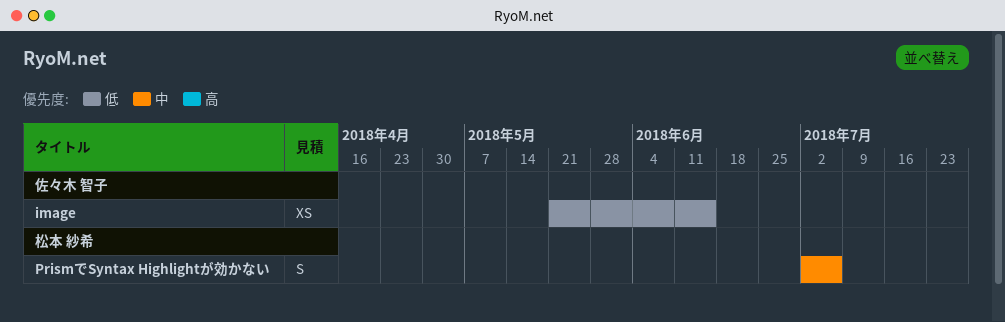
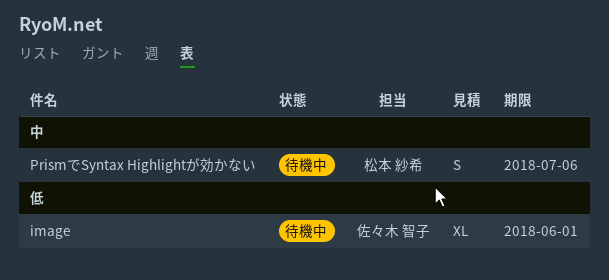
image, estimate: XS -> XL
image, due: Jun 15 -> Jun 1

